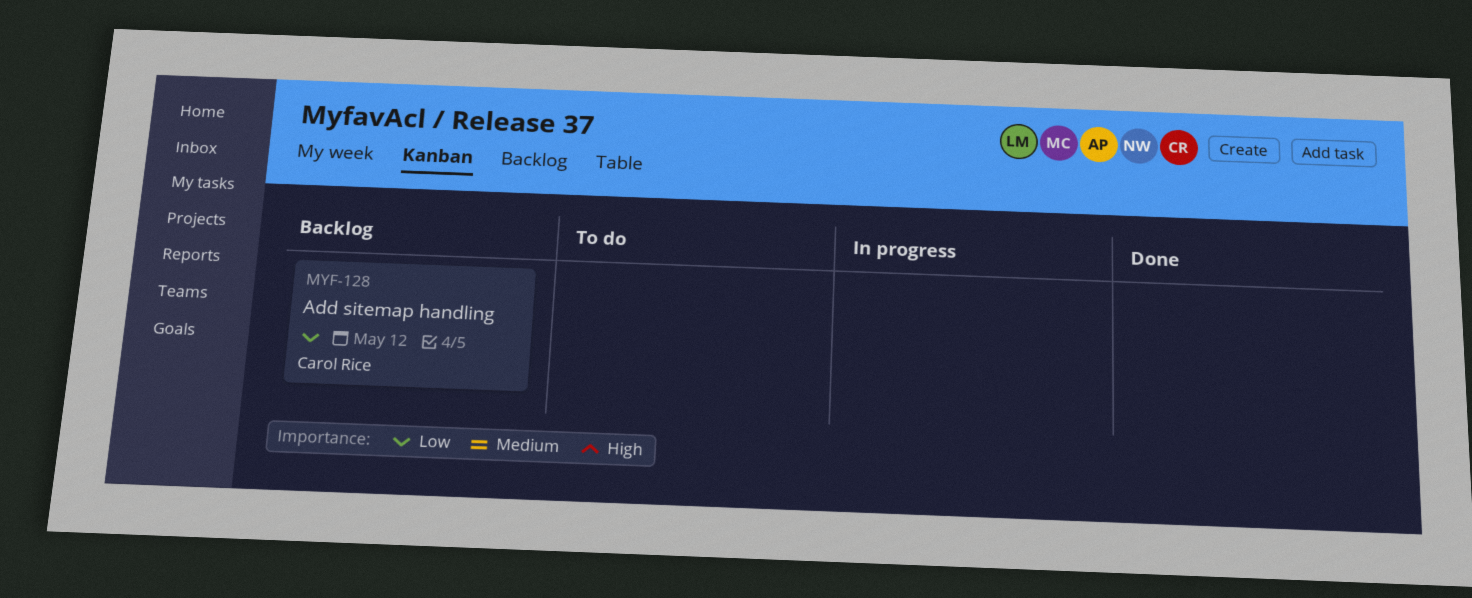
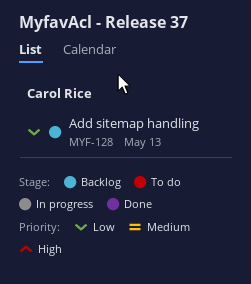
MYF-128, due: May 12 -> May 13

